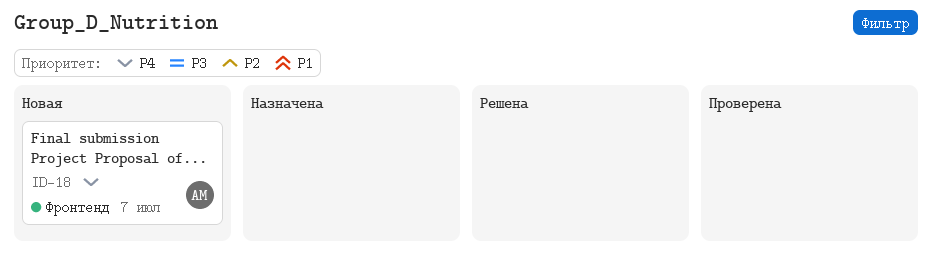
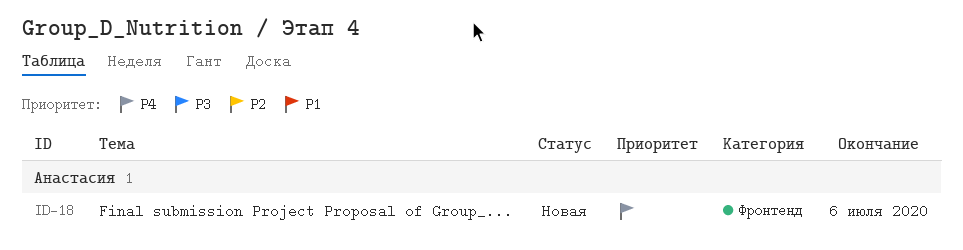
ID-18, due: Jul 7 -> Jul 6

